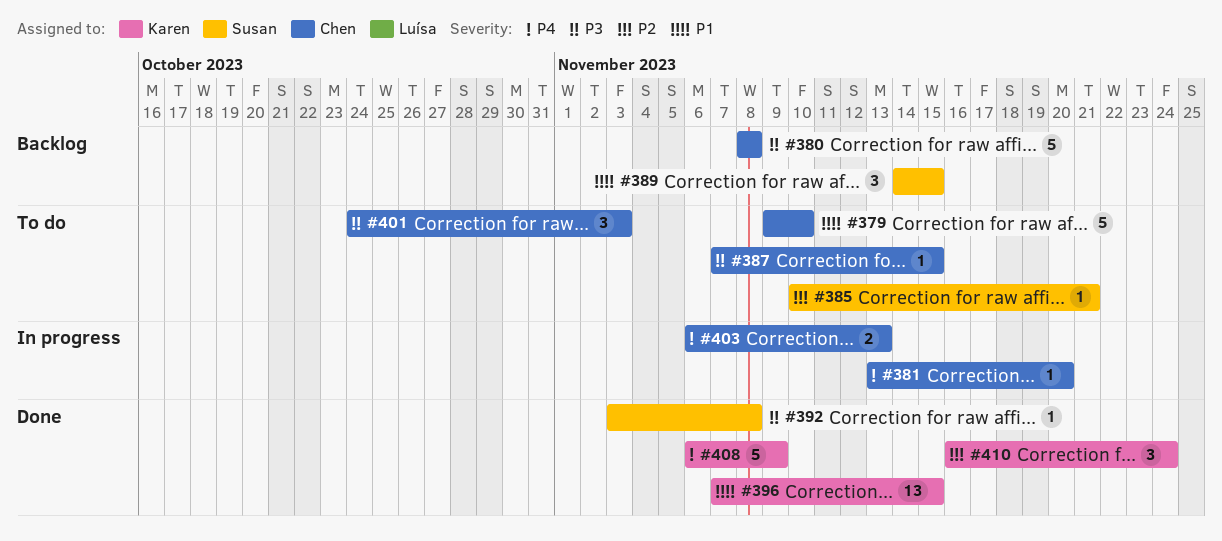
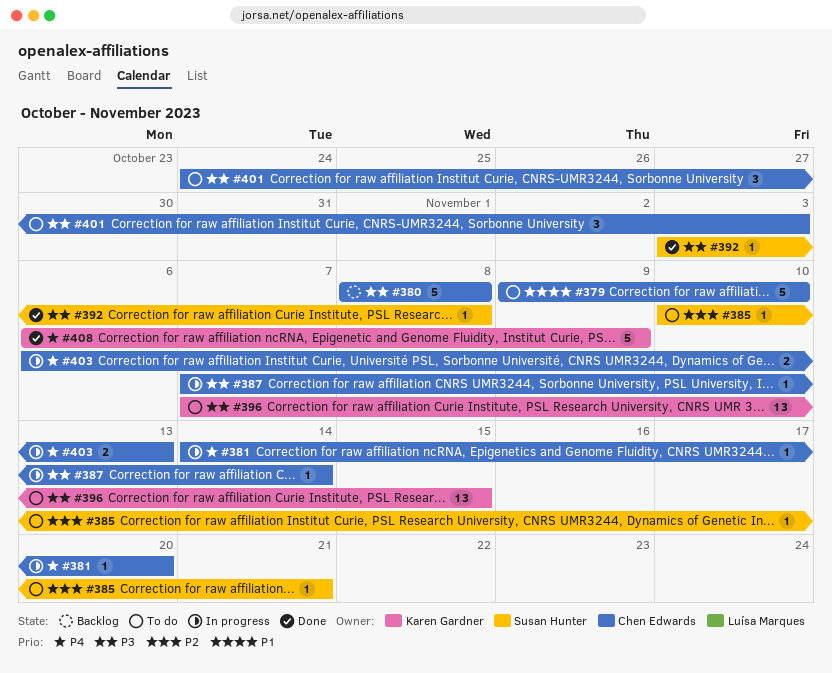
#381, start: Nov 13 -> Nov 14
#387, status: To do -> In progress
#387, due: Nov 15 -> Nov 14
#389: present -> none
#396, status: Done -> To do
#396, priority: P1 -> P3
#410: present -> none

